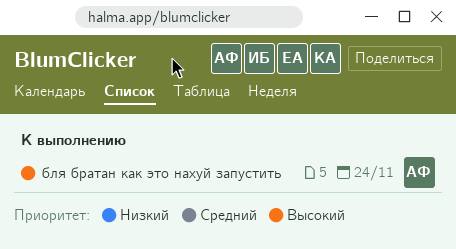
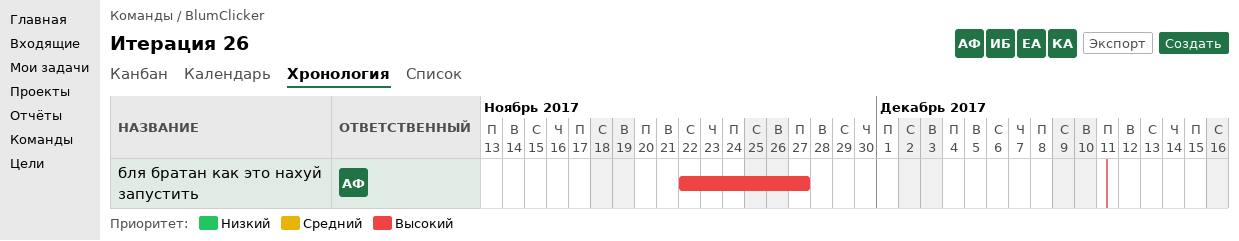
бля братан как это нахуй запустить, due: Nov 24 -> Nov 27

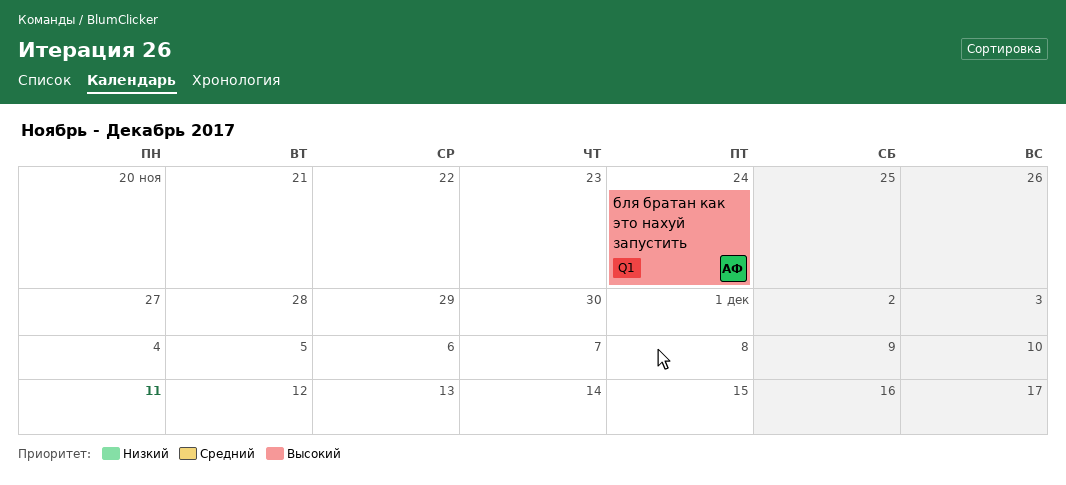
бля братан как это нахуй запустить, due: Nov 27 -> Nov 24

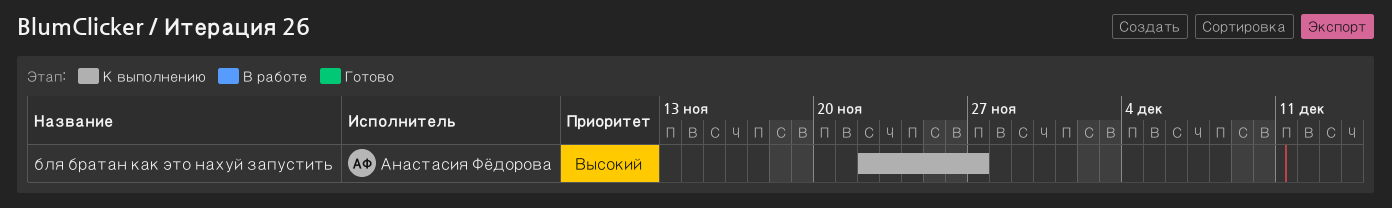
бля братан как это нахуй запустить, due: Nov 24 -> Nov 27

